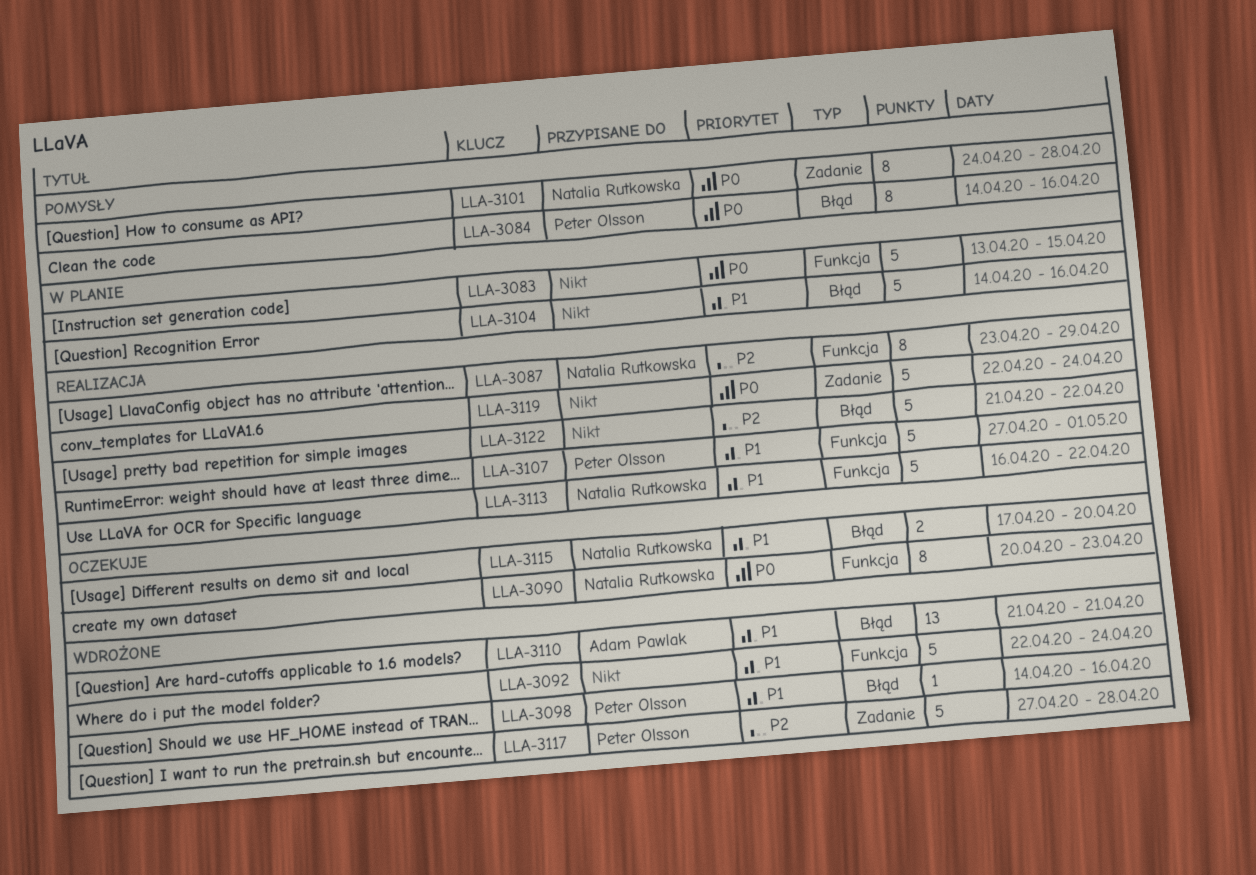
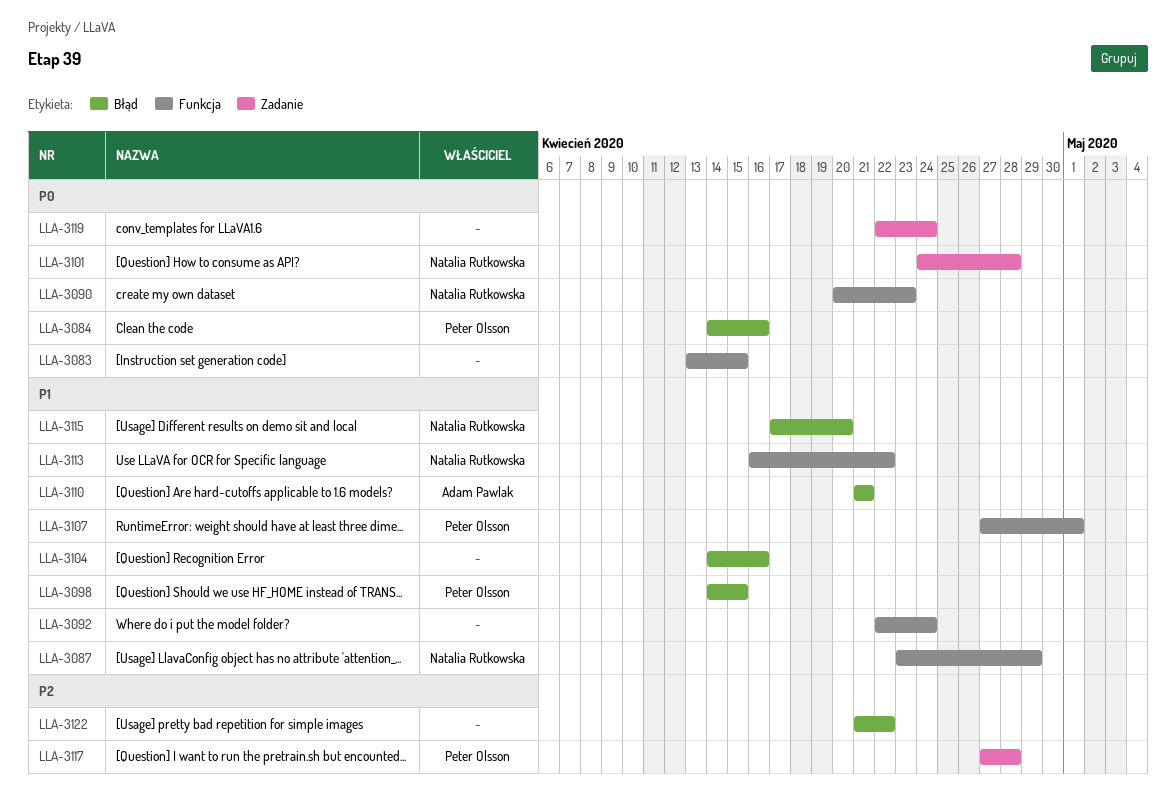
LLA-3087, priority: P2 -> P1
LLA-3098, due: Apr 16 -> Apr 15

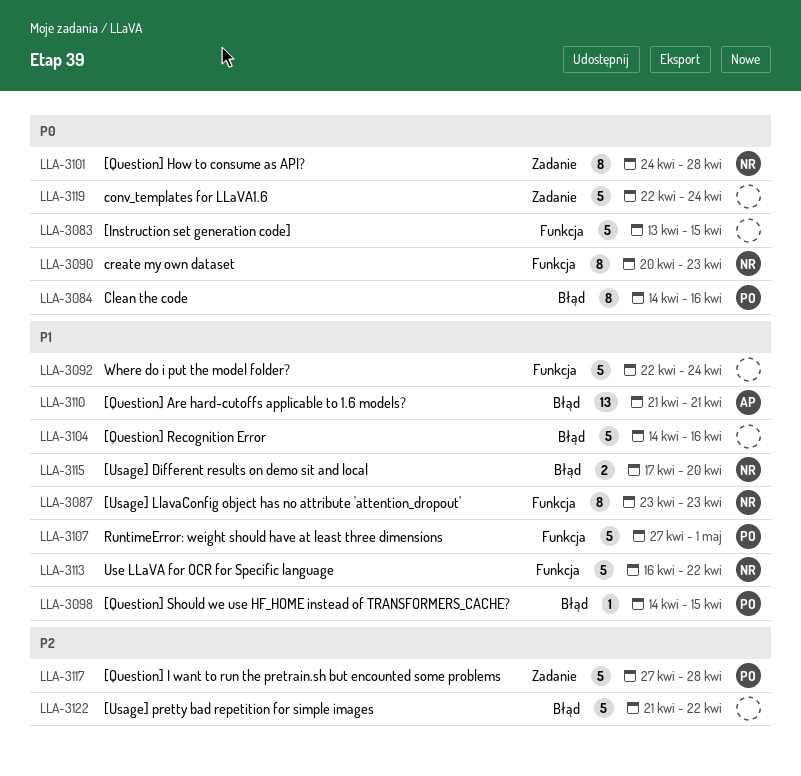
LLA-3087, due: Apr 29 -> Apr 23

